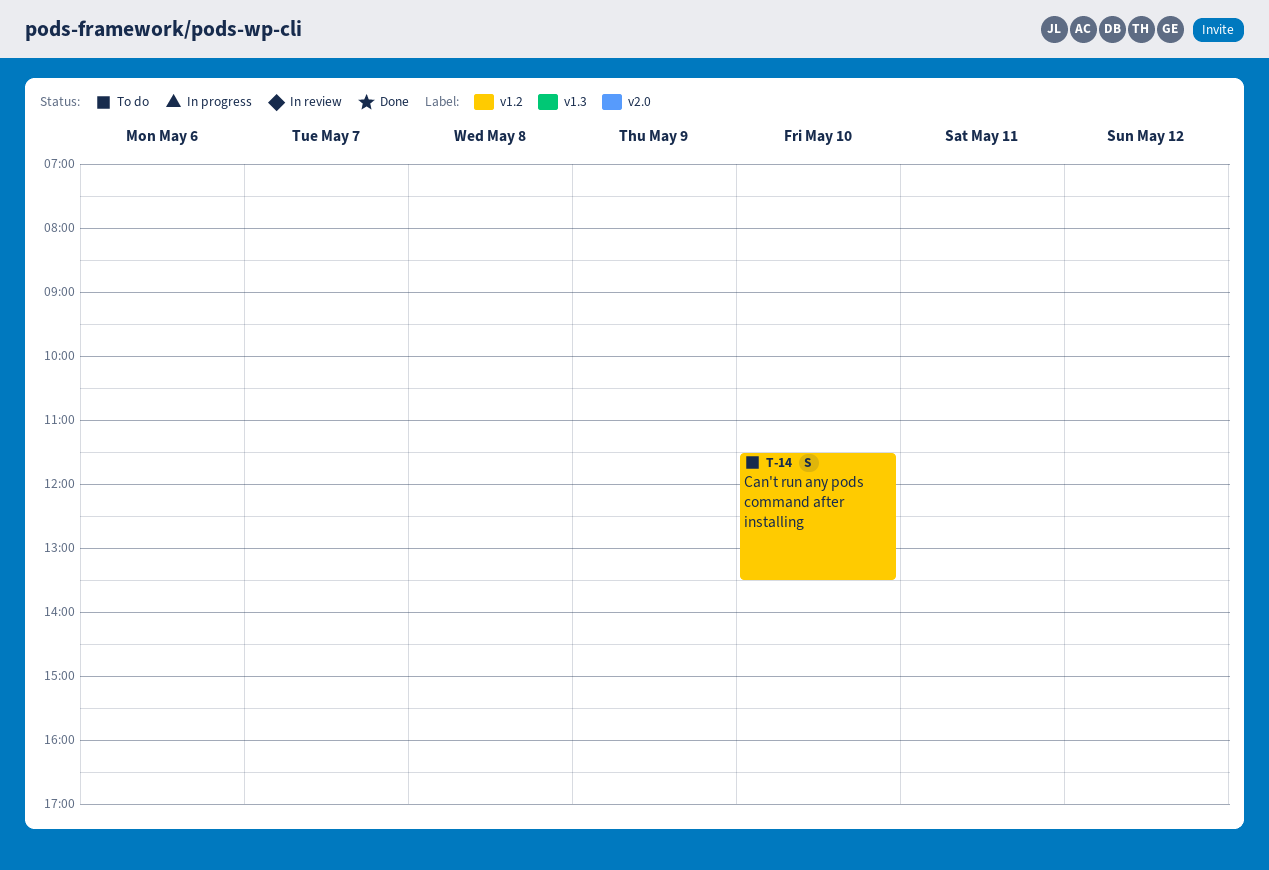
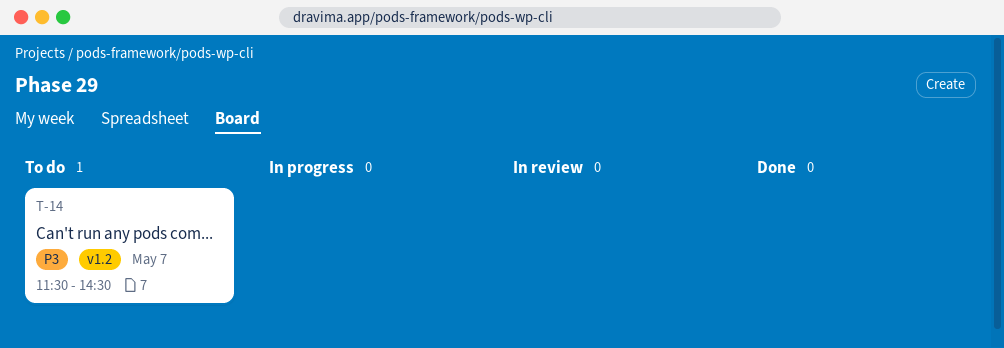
T-14, day: May 10 -> May 7
T-14, ends: 13:30 -> 14:30

